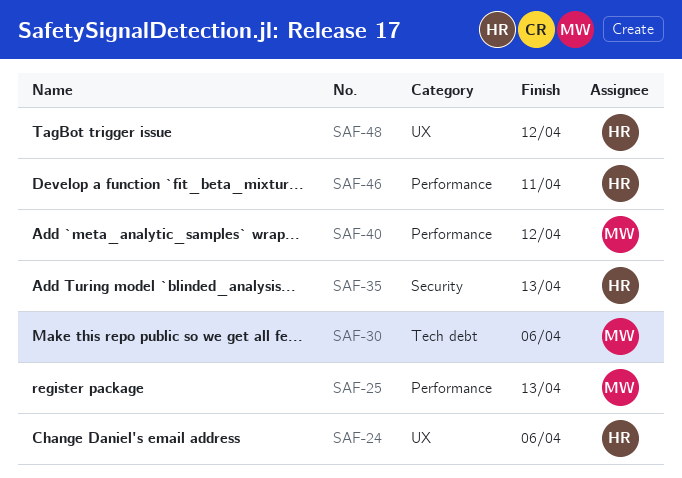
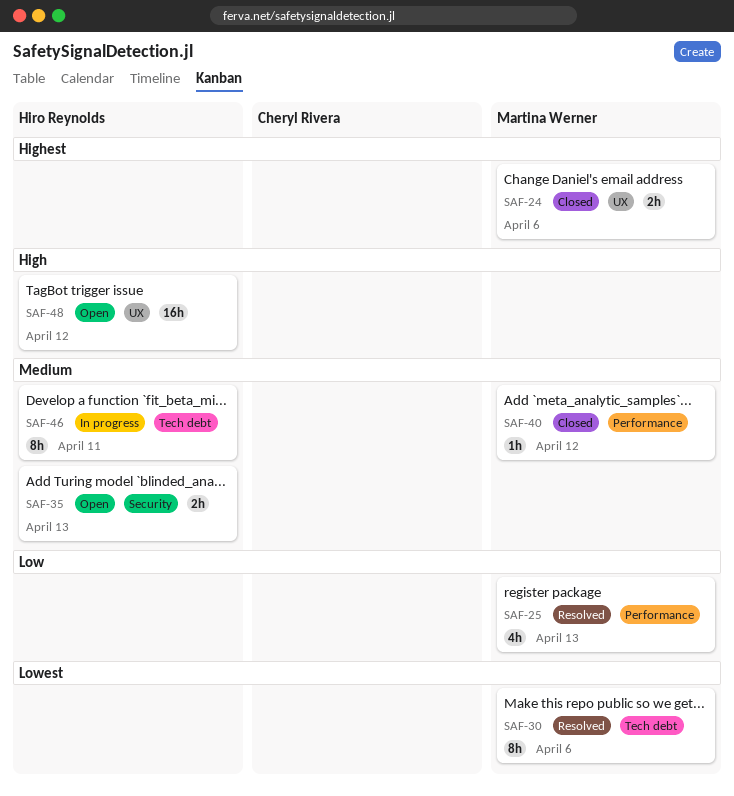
SAF-24, owner: Hiro Reynolds -> Martina Werner
SAF-46, label: Performance -> Tech debt

